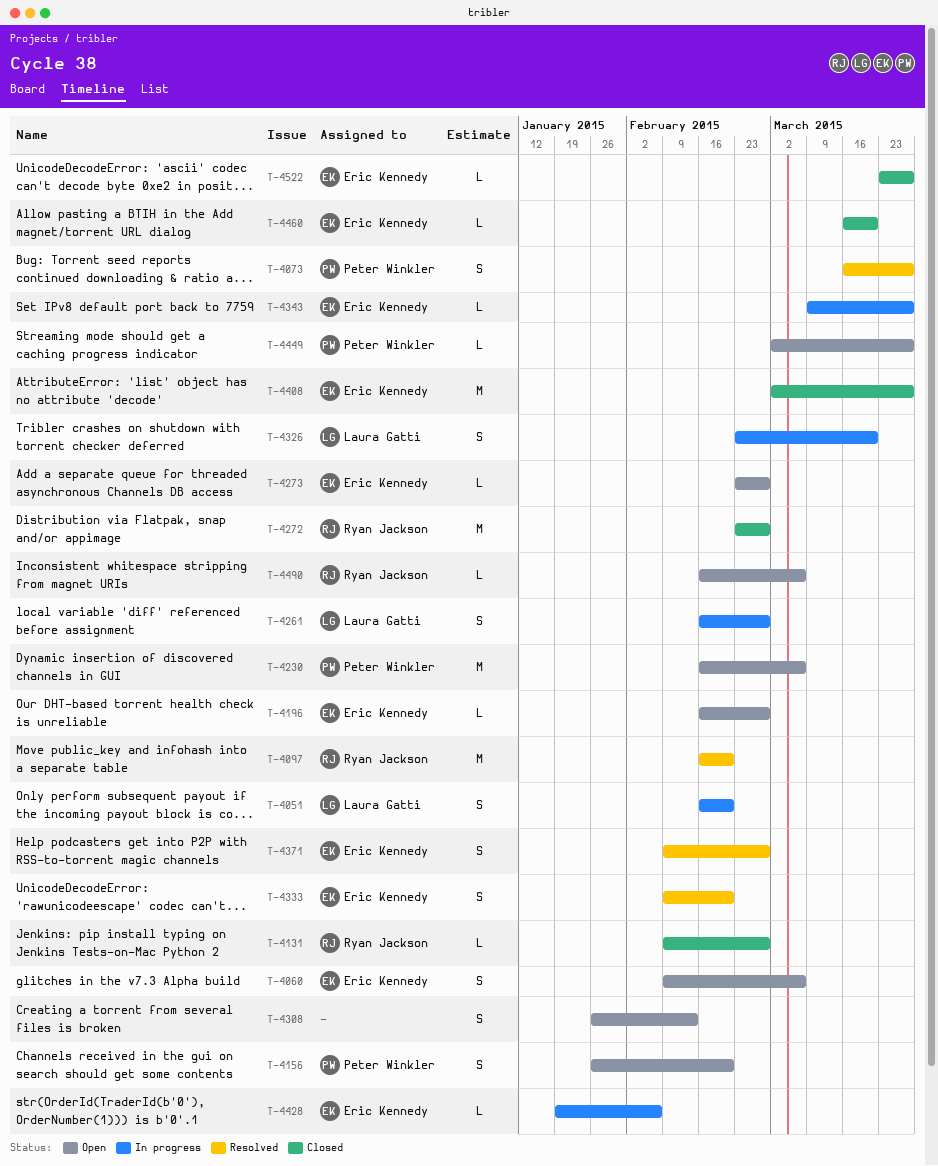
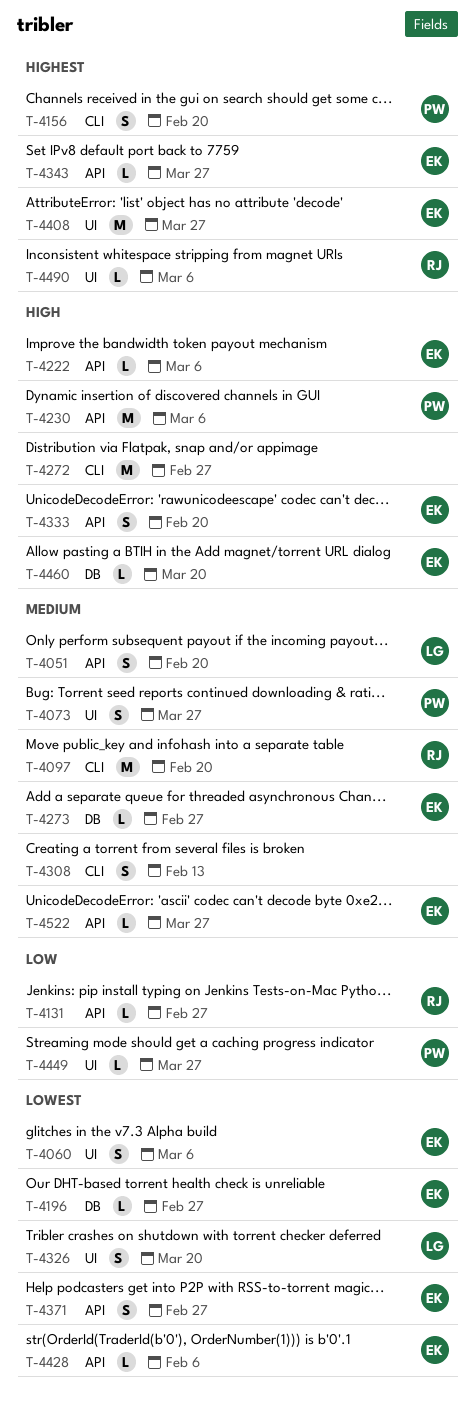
T-4222: none -> present
T-4261: present -> none
T-4272, owner: Ryan Jackson -> none

